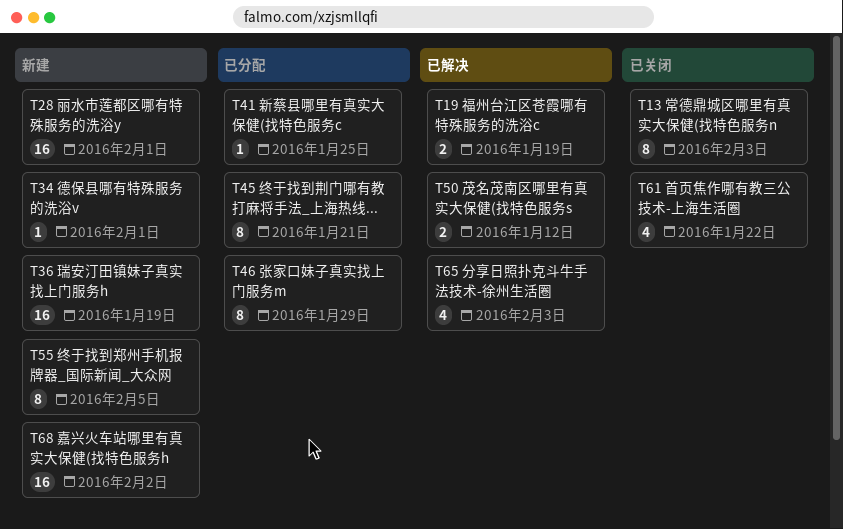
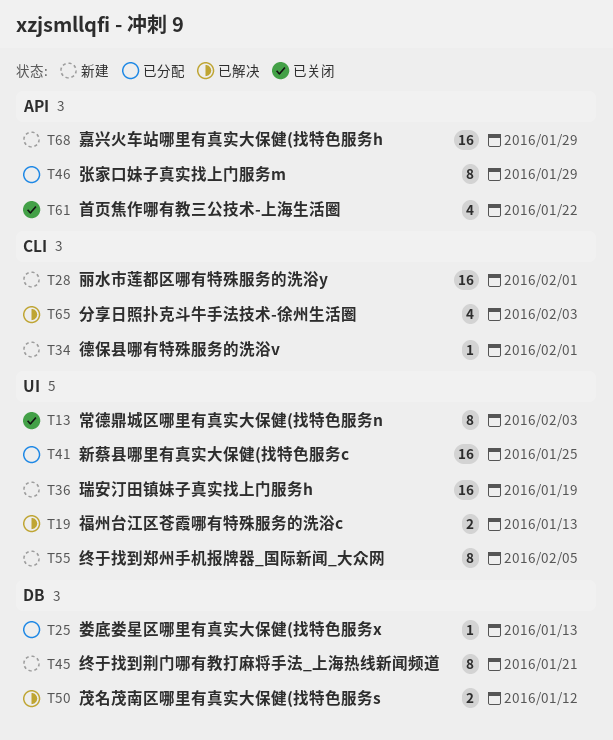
T19, due: Jan 19 -> Jan 13
T25: none -> present
T41, estimate: 1 -> 16
T45, status: 已分配 -> 新建
T68, due: Feb 2 -> Jan 29

